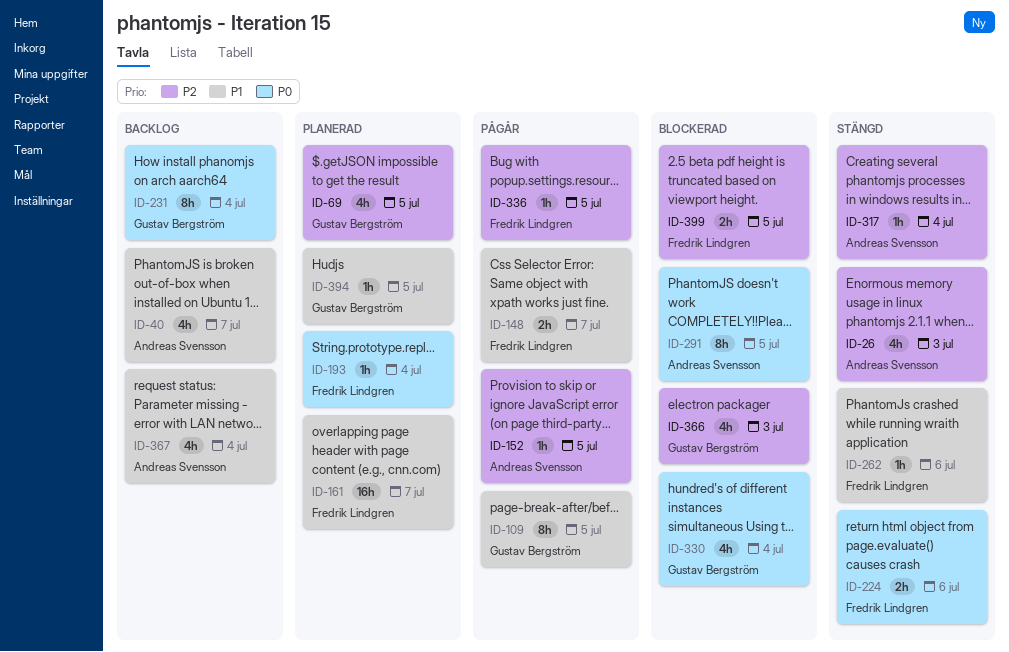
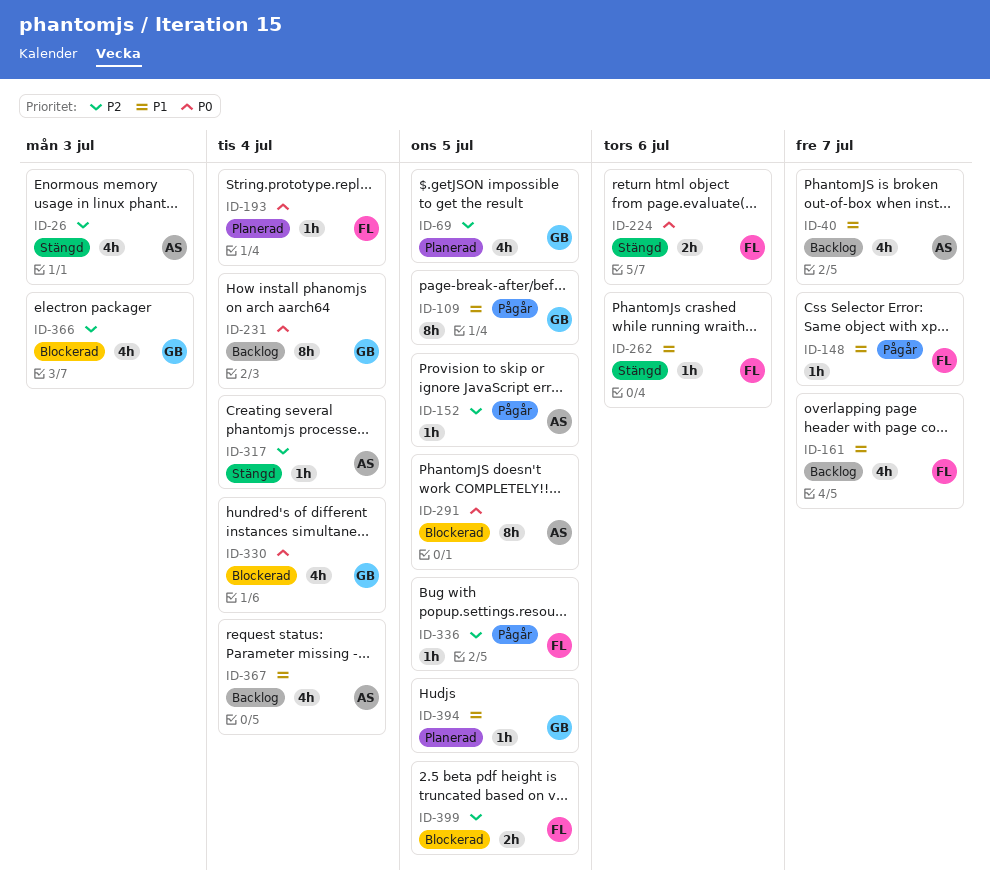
ID-148, estimate: 2h -> 1h
ID-161, status: Planerad -> Backlog
ID-161, estimate: 16h -> 4h

